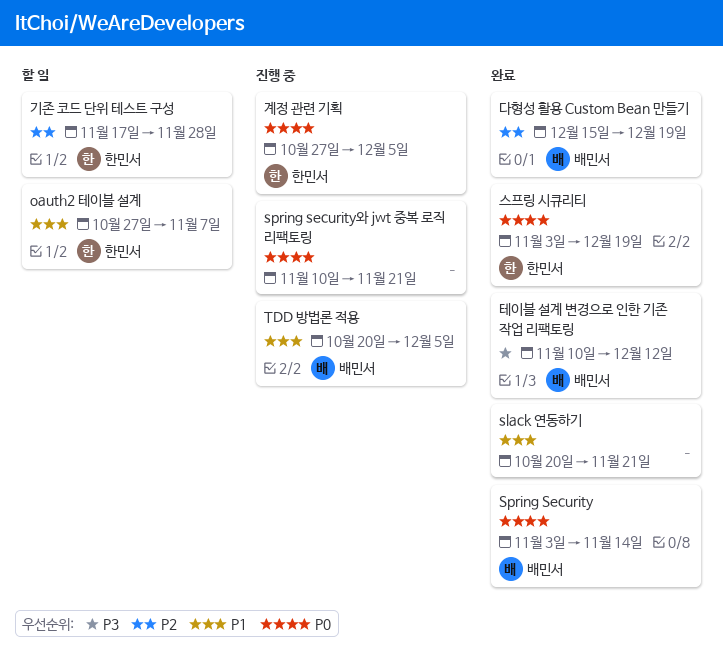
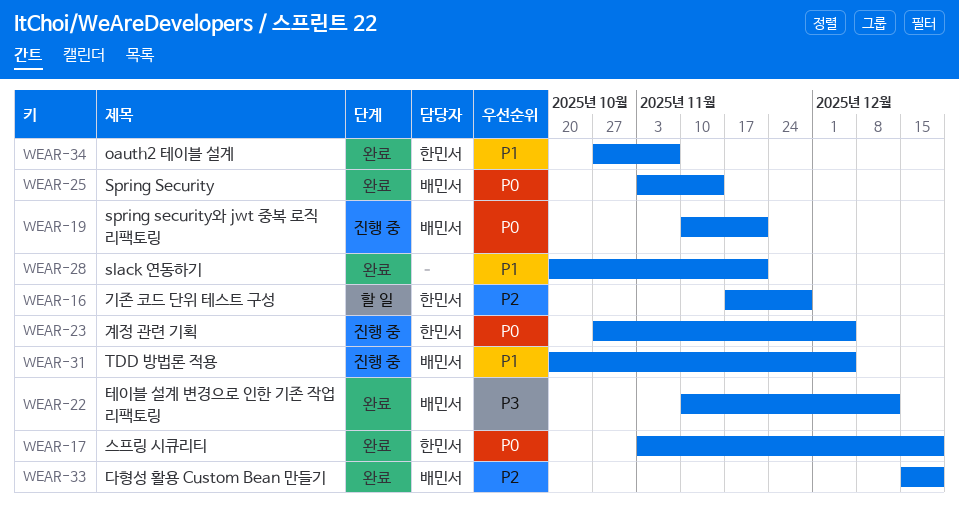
oauth2 테이블 설계, status: 할 일 -> 완료
spring security와 jwt 중복 로직 리팩토링, owner: none -> 배민서

